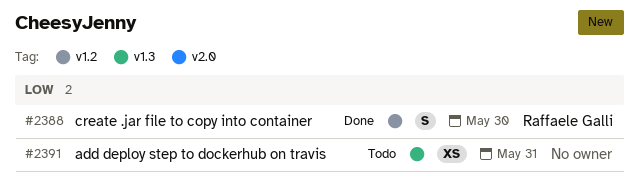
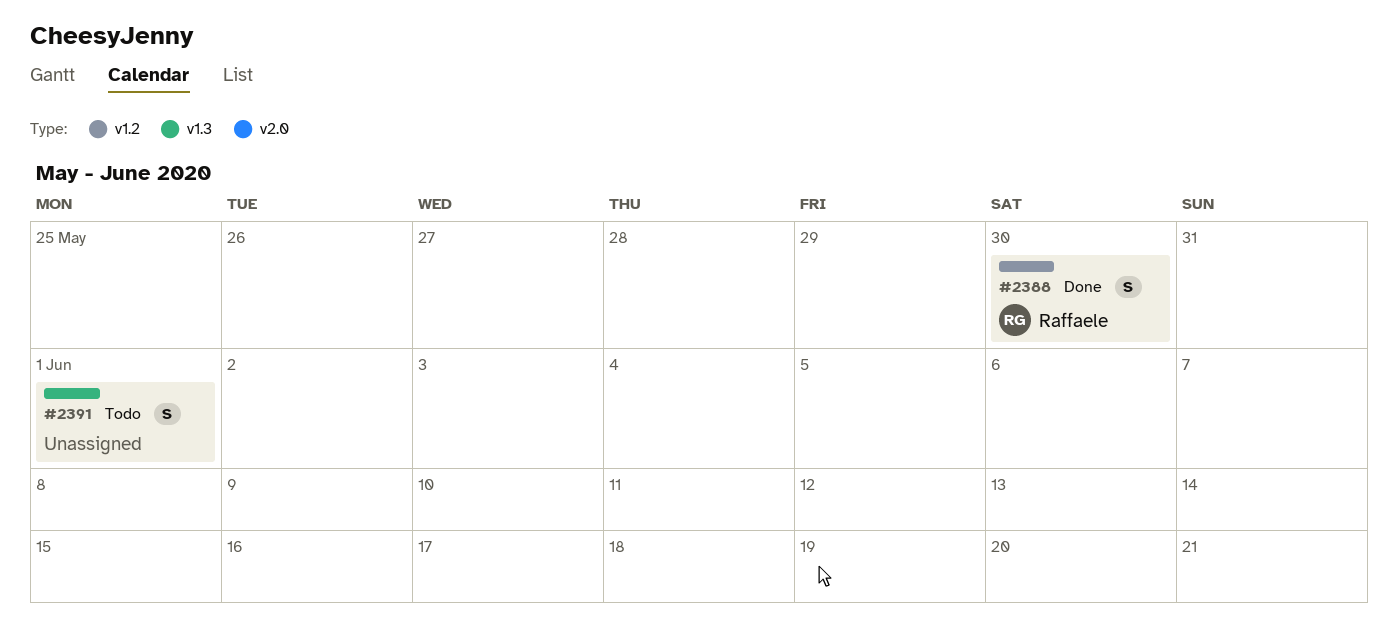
#2391, estimate: XS -> S
#2391, due: May 31 -> Jun 1

